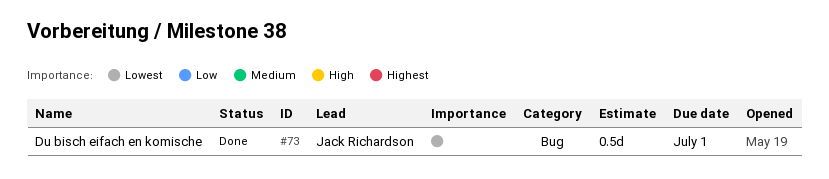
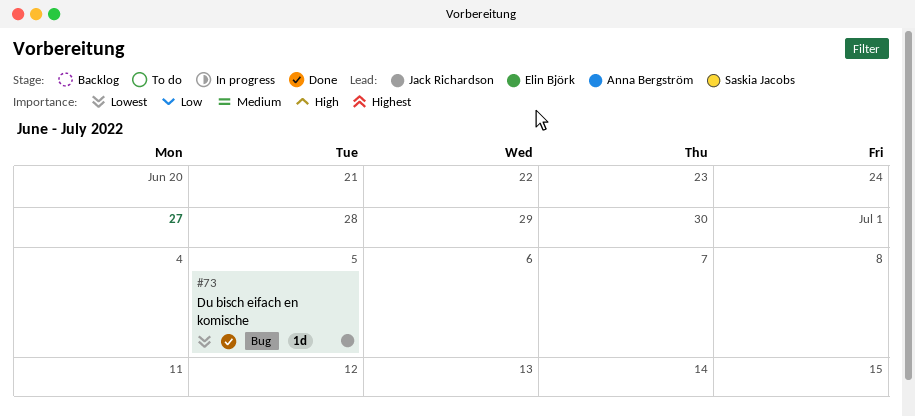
#73, estimate: 0.5d -> 1d
#73, due: Jul 1 -> Jul 5

